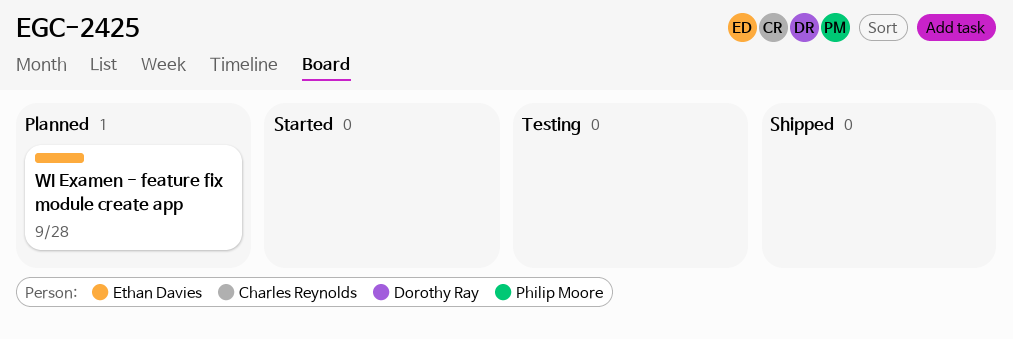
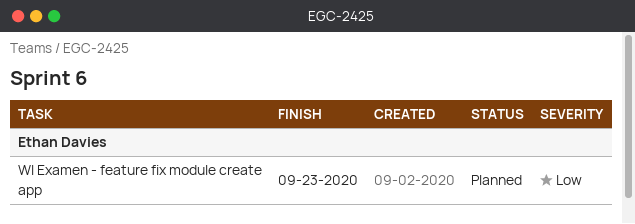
WI Examen - feature fix module create app, due: Sep 28 -> Sep 23

